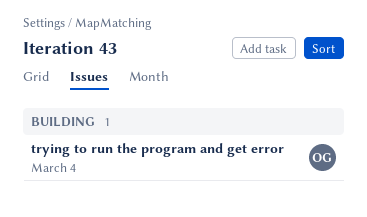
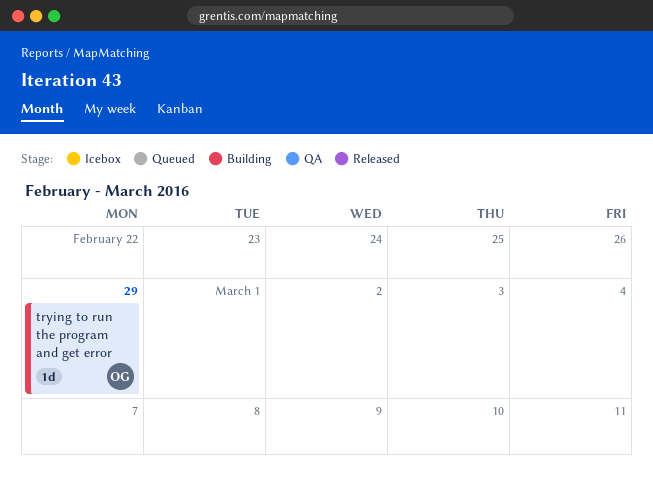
trying to run the program and get error, due: Mar 4 -> Feb 29

